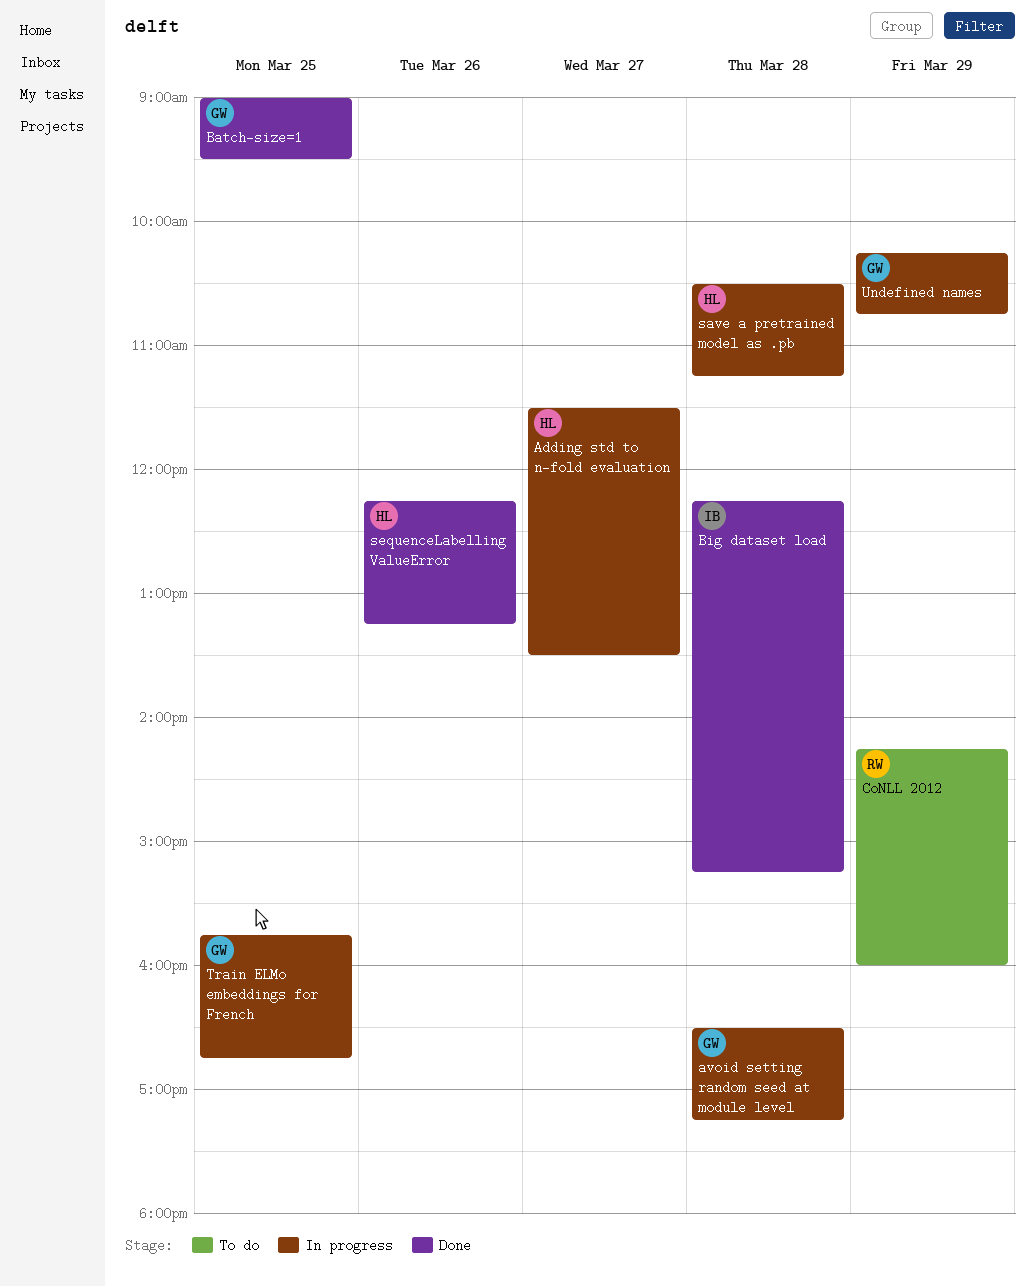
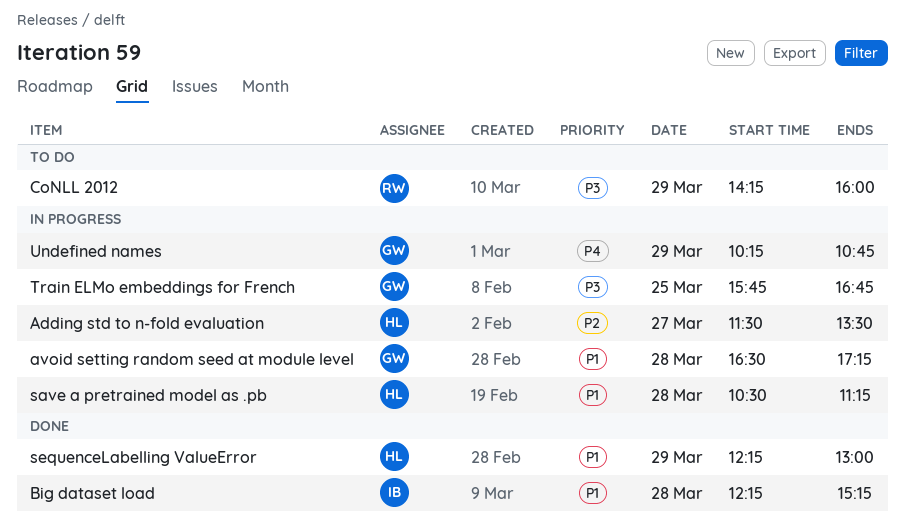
Batch-size=1: present -> none
sequenceLabelling ValueError, day: Mar 26 -> Mar 29
sequenceLabelling ValueError, ends: 13:15 -> 13:00

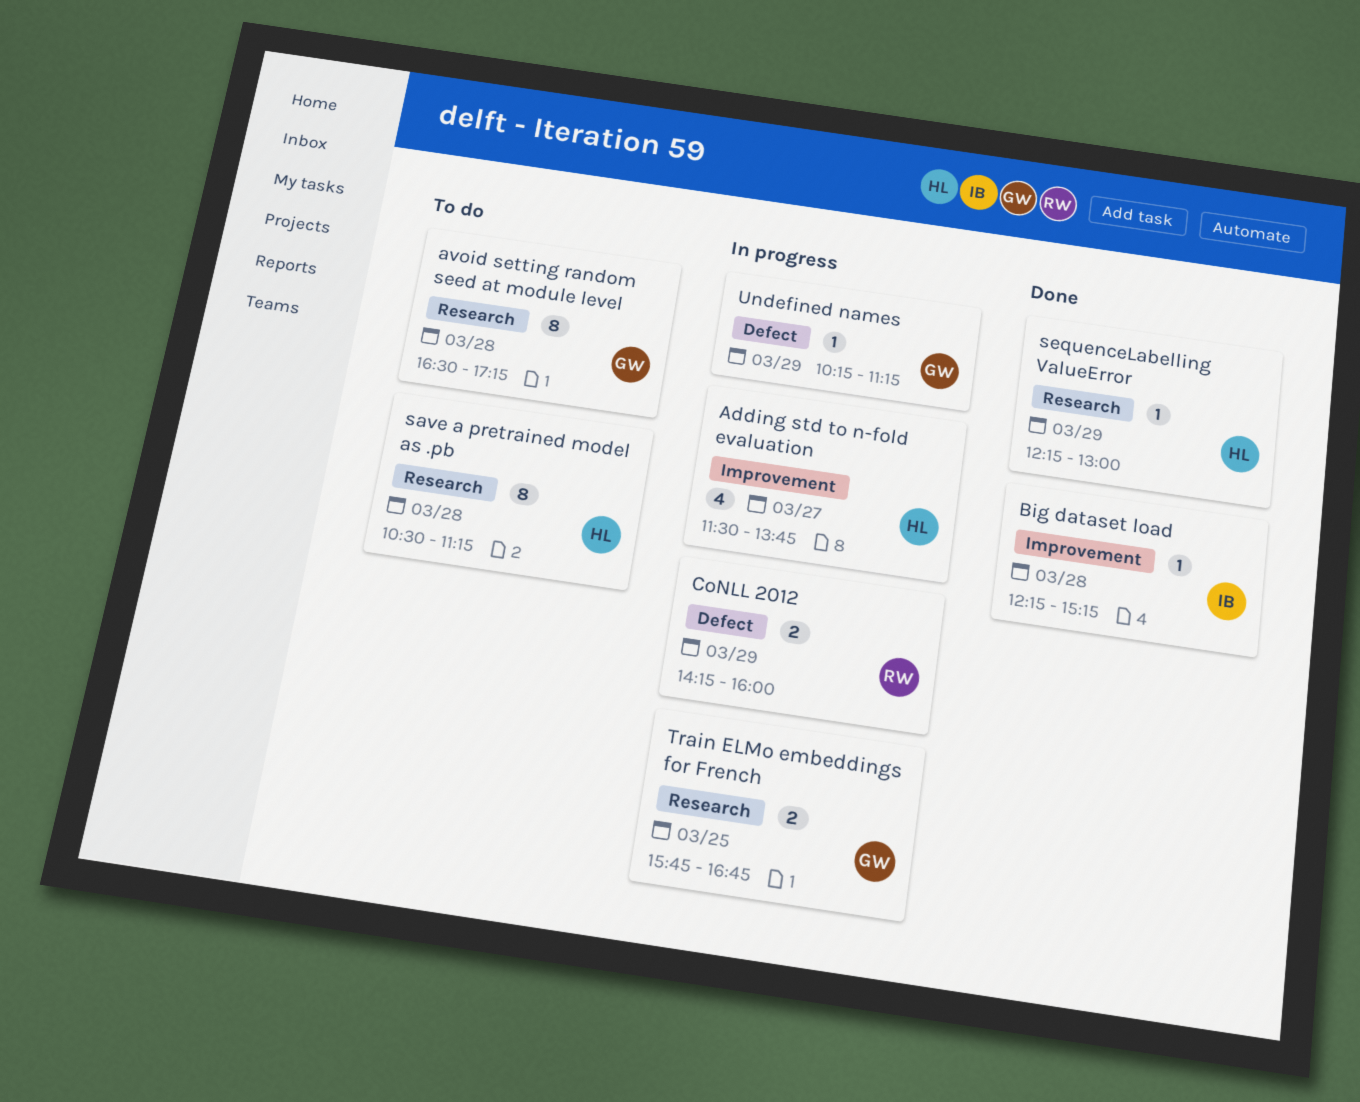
Adding std to n-fold evaluation, ends: 13:30 -> 13:45
avoid setting random seed at module level, status: In progress -> To do
CoNLL 2012, status: To do -> In progress
save a pretrained model as .pb, status: In progress -> To do
Undefined names, ends: 10:45 -> 11:15

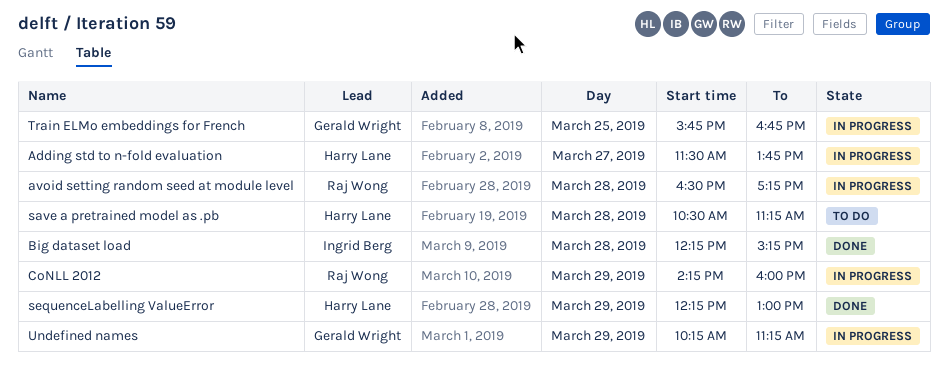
avoid setting random seed at module level, status: To do -> In progress
avoid setting random seed at module level, owner: Gerald Wright -> Raj Wong

